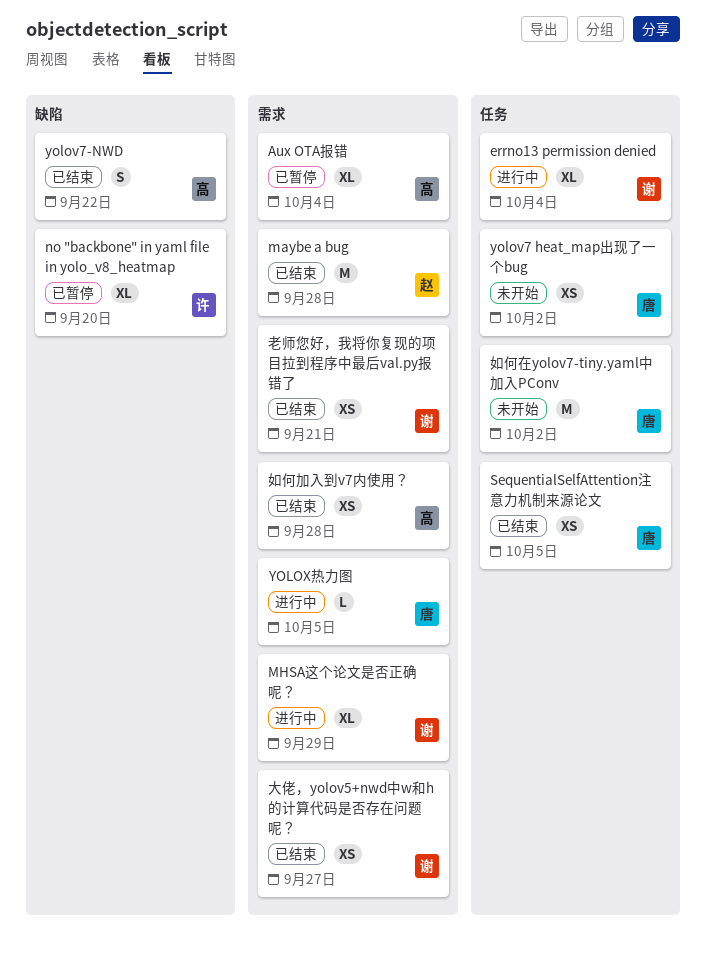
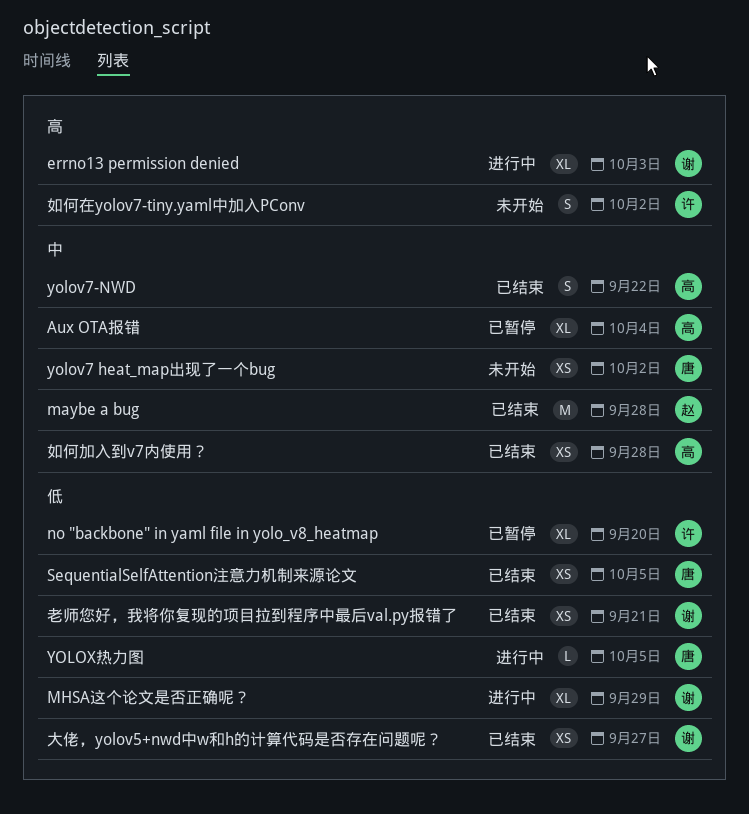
errno13 permission denied, due: Oct 4 -> Oct 3
如何在yolov7-tiny.yaml中加入PConv, owner: 唐 -> 许
如何在yolov7-tiny.yaml中加入PConv, estimate: M -> S

